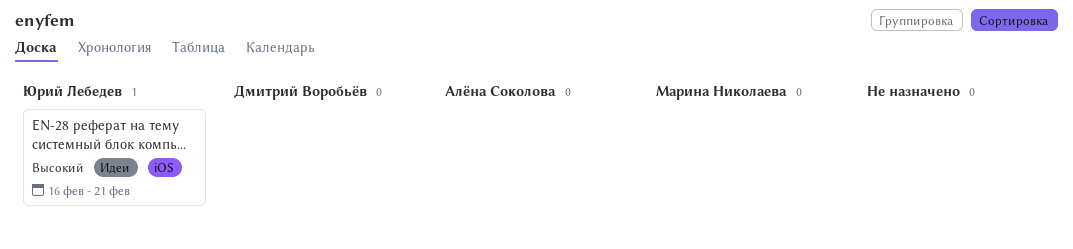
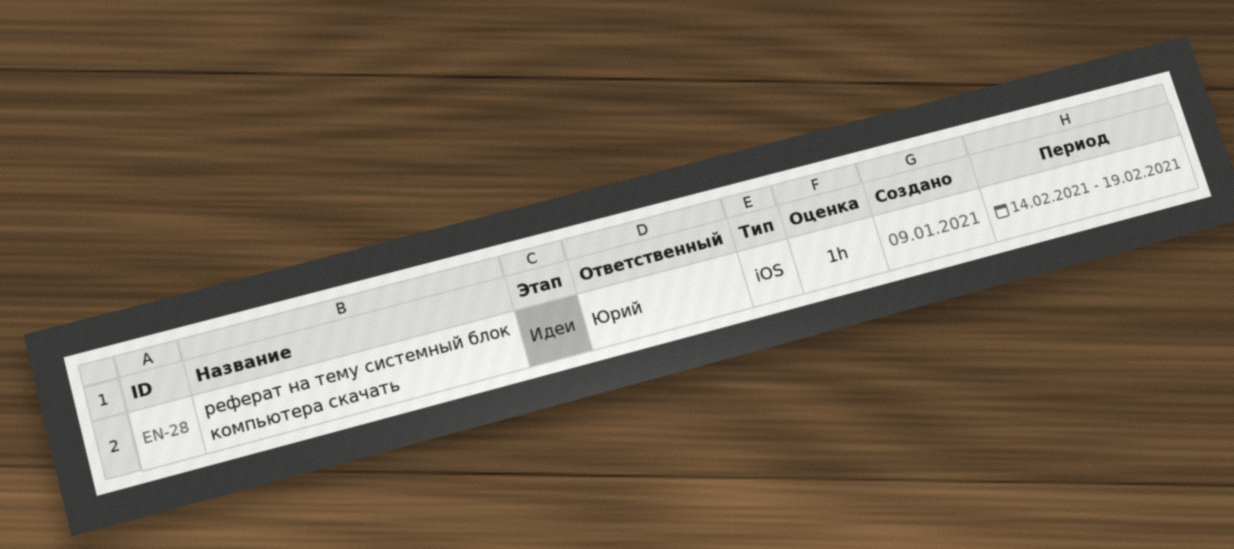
EN-28, start: Feb 16 -> Feb 14
EN-28, due: Feb 21 -> Feb 19

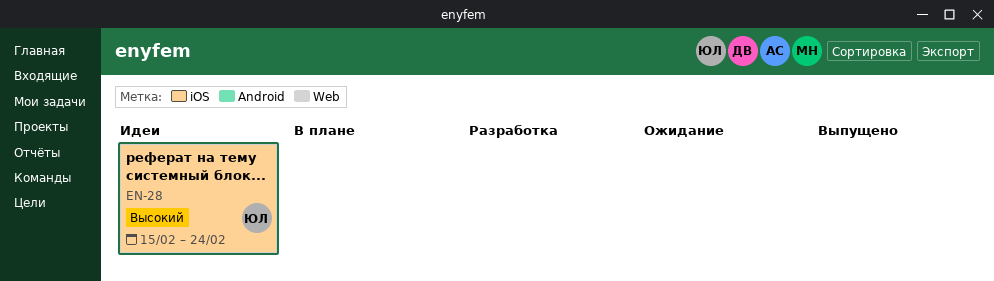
EN-28, start: Feb 14 -> Feb 15
EN-28, due: Feb 19 -> Feb 24

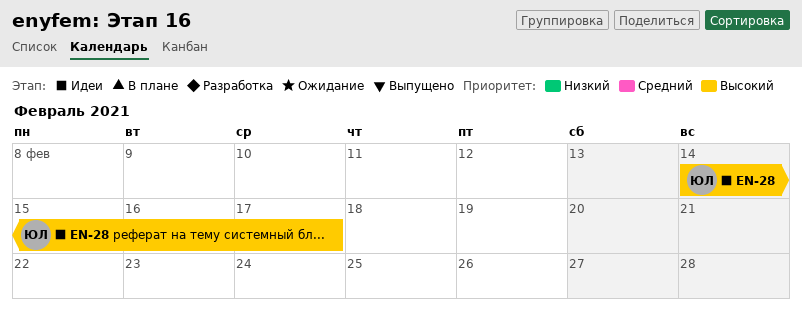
EN-28, start: Feb 15 -> Feb 14
EN-28, due: Feb 24 -> Feb 17

